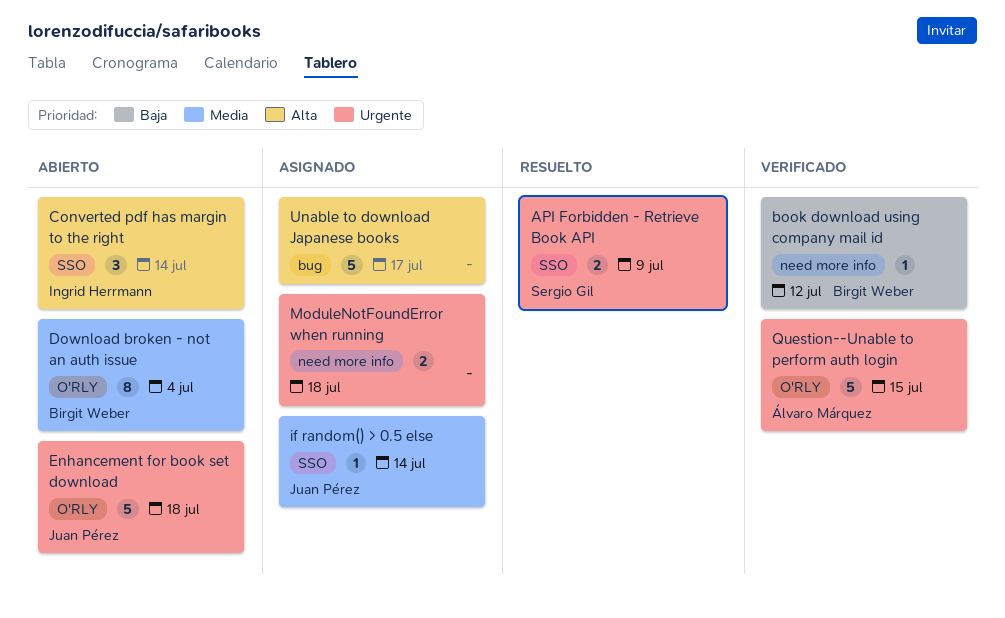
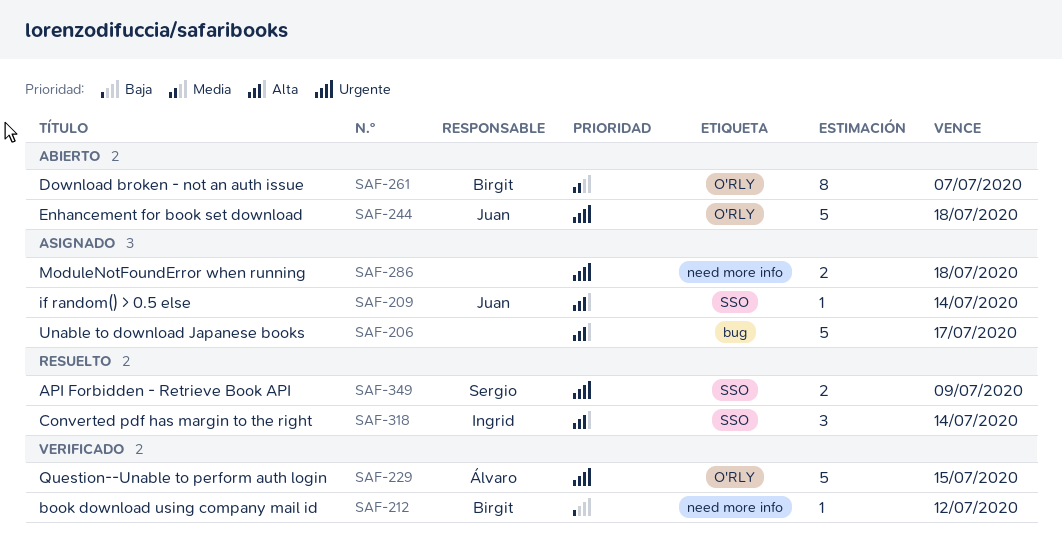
Converted pdf has margin to the right, status: Abierto -> Resuelto
Download broken - not an auth issue, due: Jul 4 -> Jul 7
if random() > 0.5 else, priority: Media -> Alta

